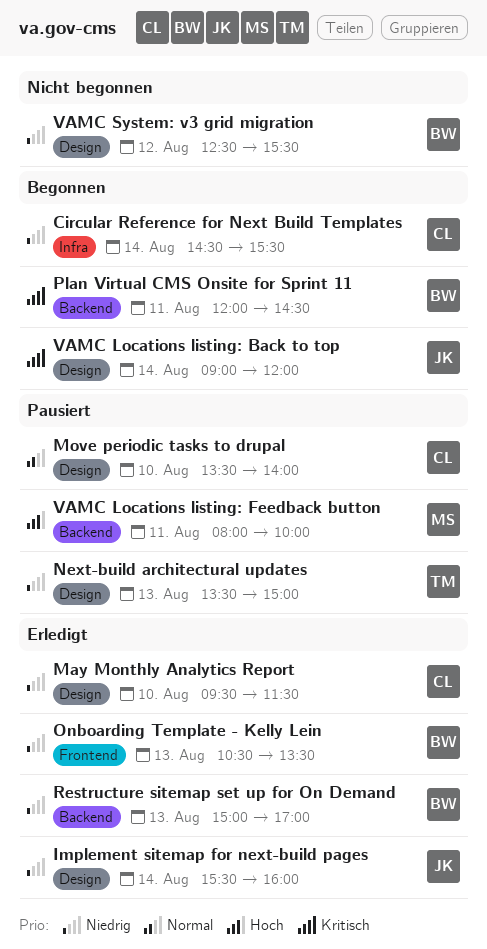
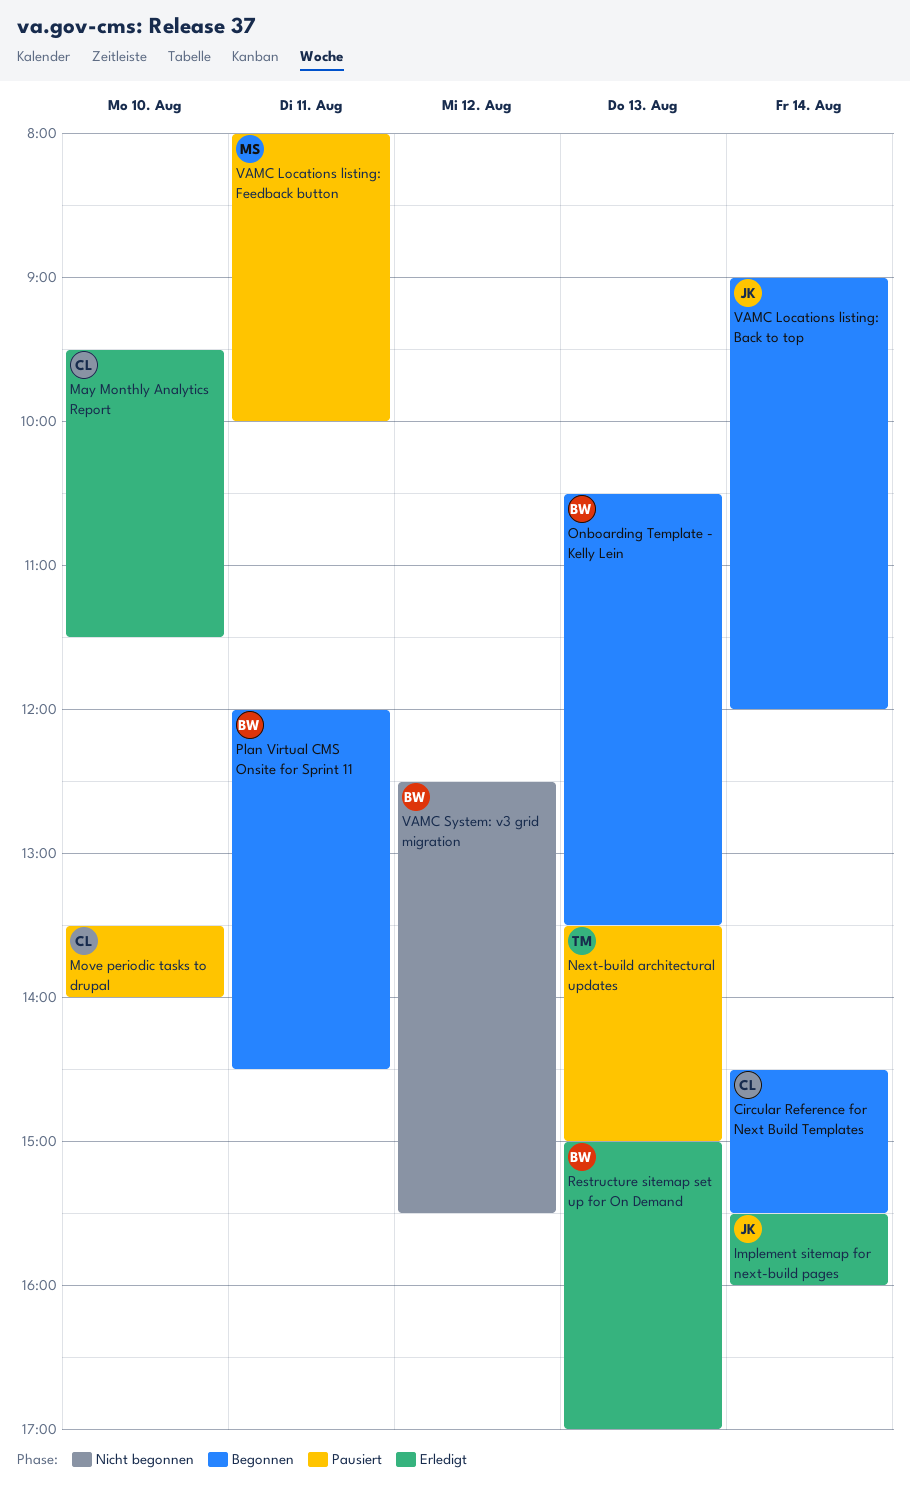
Onboarding Template - Kelly Lein, status: Erledigt -> Begonnen

